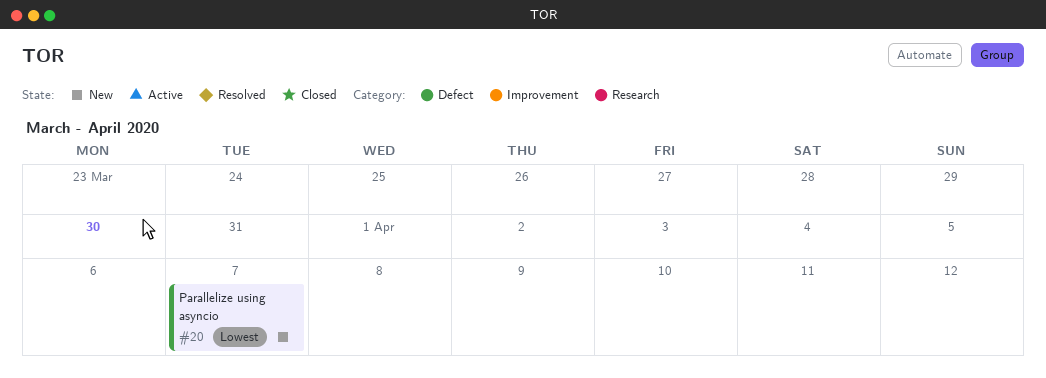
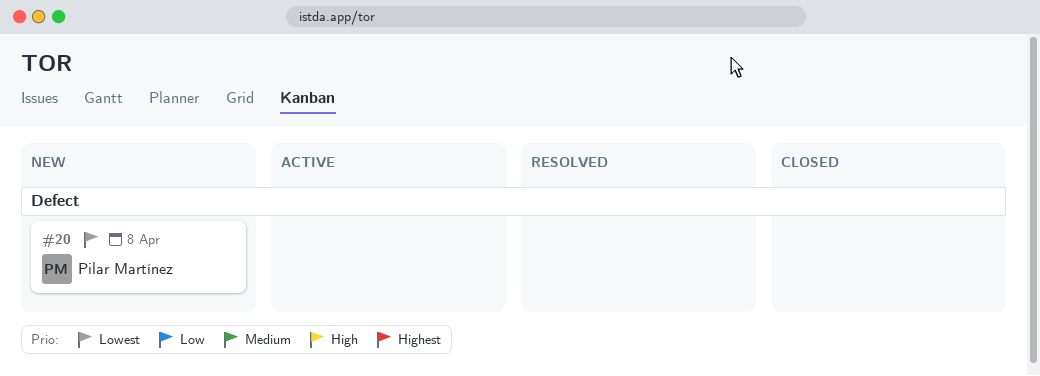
#20, due: Apr 7 -> Apr 8

